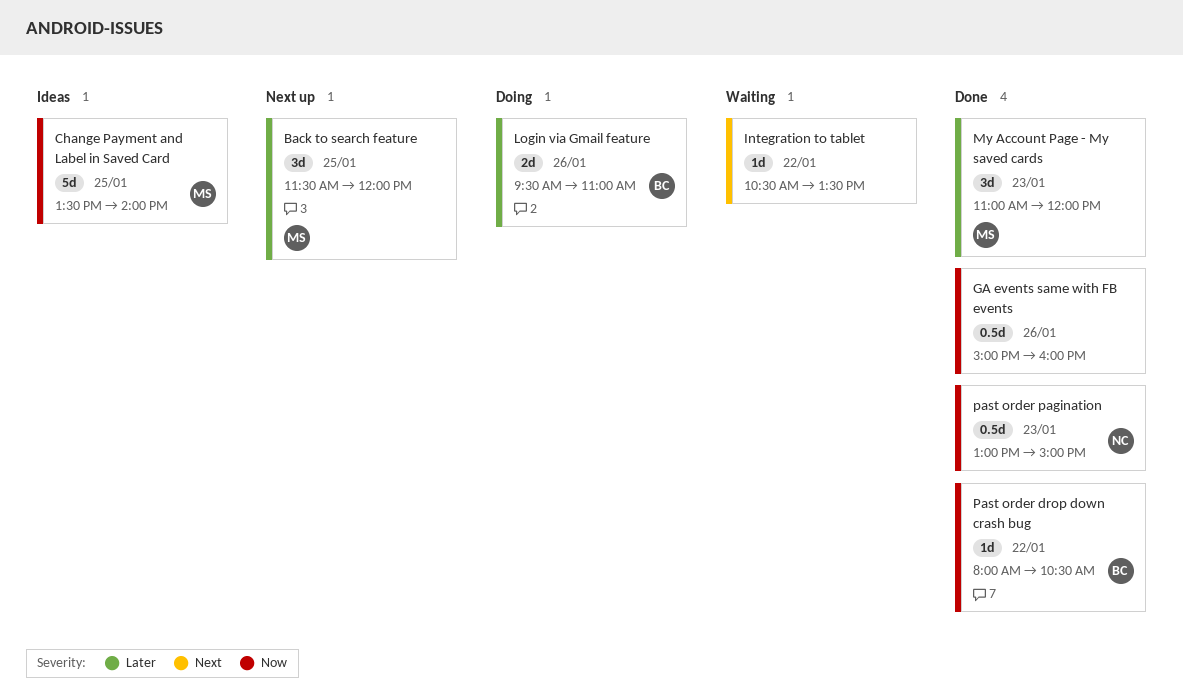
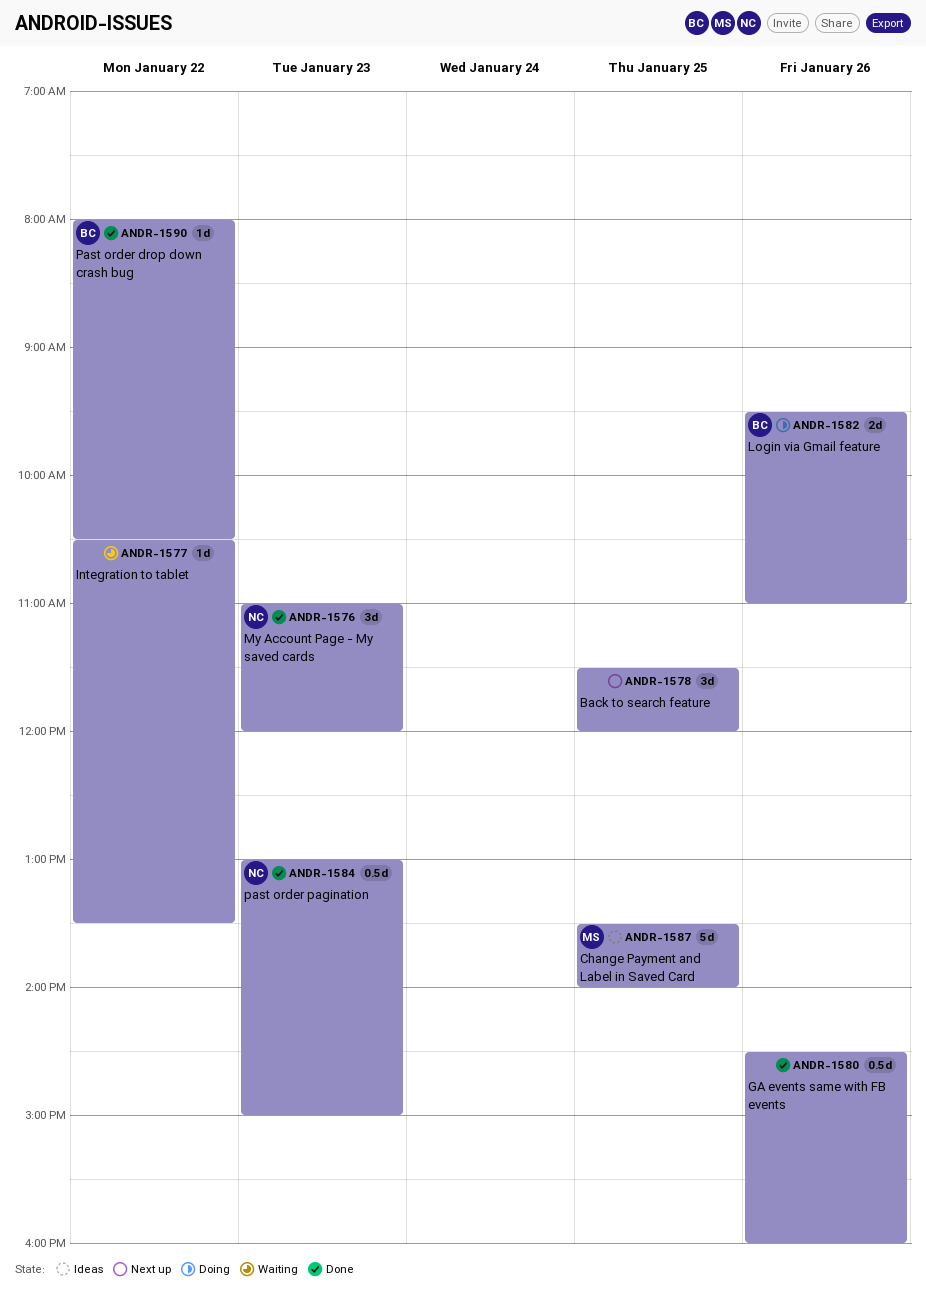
Back to search feature, owner: MS -> none
GA events same with FB events, begins: 15:00 -> 14:30
My Account Page - My saved cards, owner: MS -> NC

